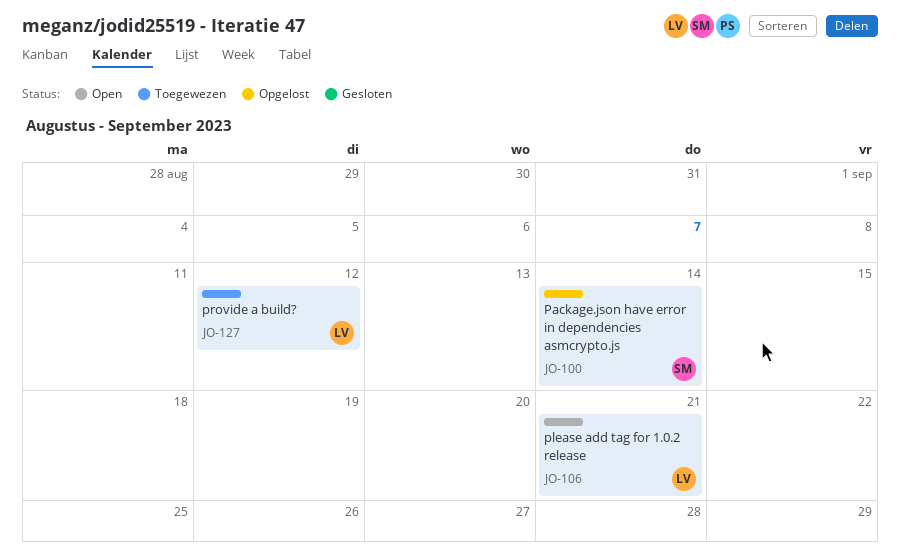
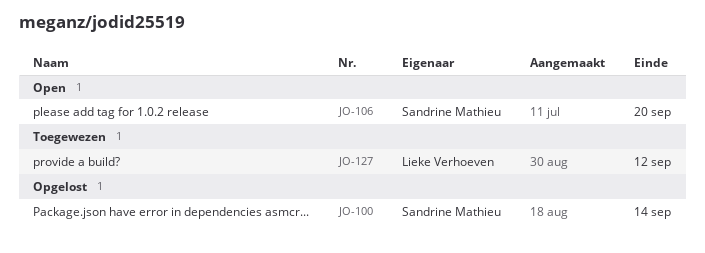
JO-106, owner: Lieke Verhoeven -> Sandrine Mathieu
JO-106, due: Sep 21 -> Sep 20

